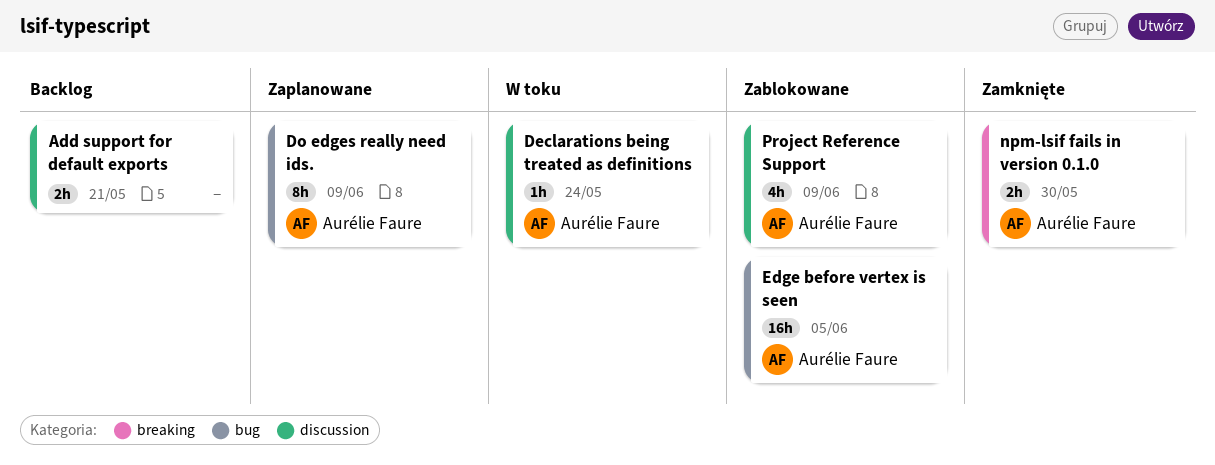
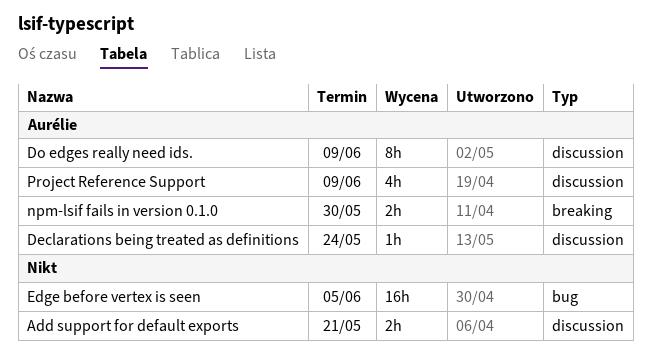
Do edges really need ids., label: bug -> discussion
Edge before vertex is seen, owner: Aurélie Faure -> none

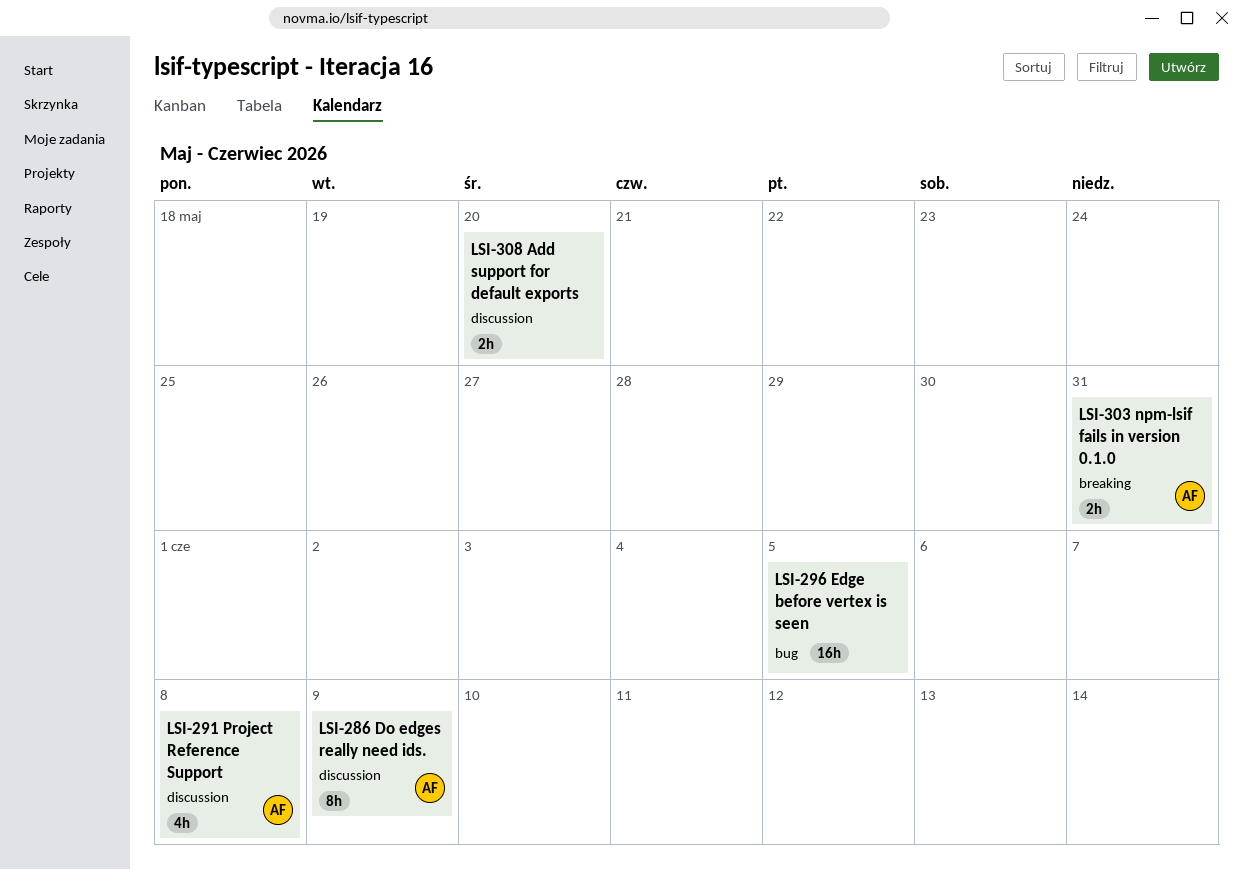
Add support for default exports, due: May 21 -> May 20
Declarations being treated as definitions: present -> none
npm-lsif fails in version 0.1.0, due: May 30 -> May 31
Project Reference Support, due: Jun 9 -> Jun 8

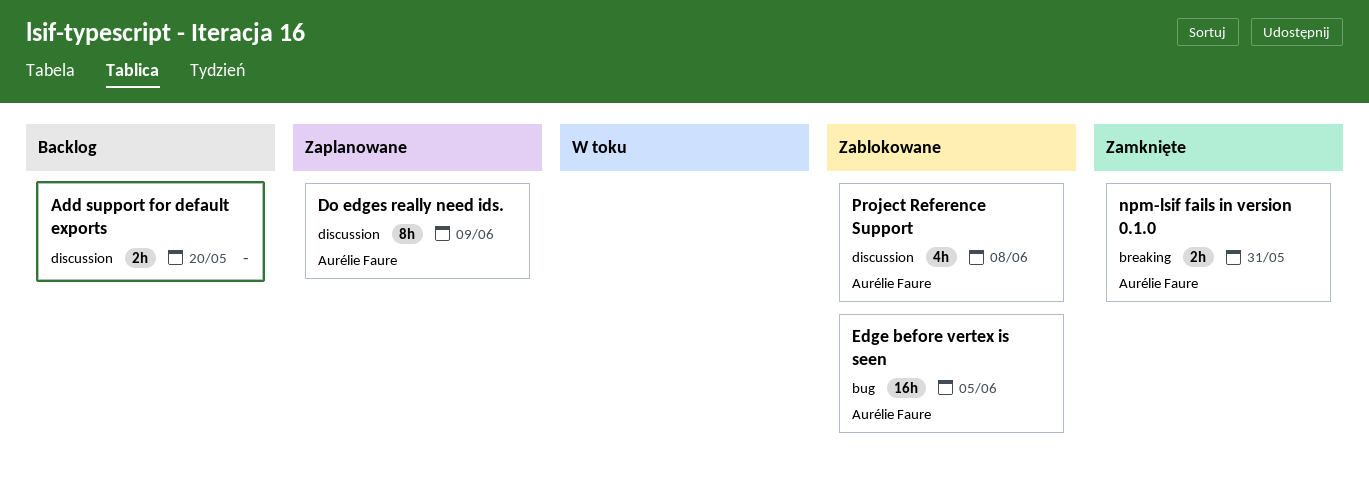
Edge before vertex is seen, owner: none -> Aurélie Faure

